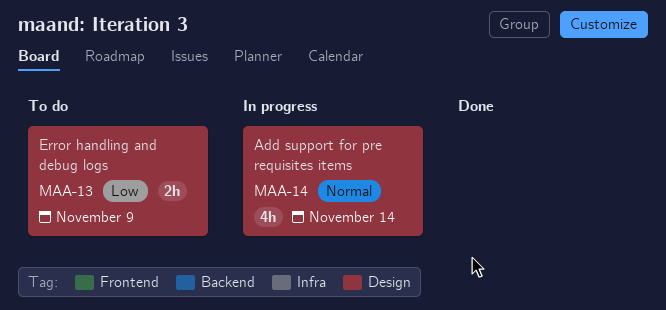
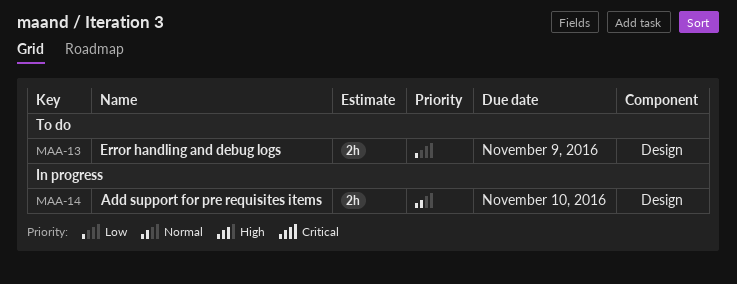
MAA-14, estimate: 4h -> 2h
MAA-14, due: Nov 14 -> Nov 10

